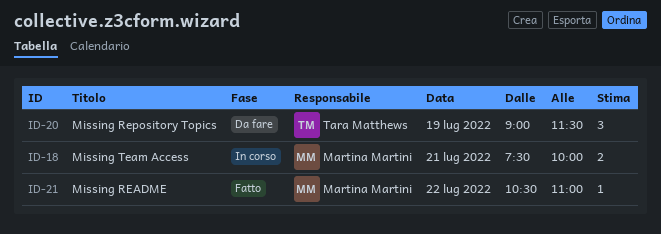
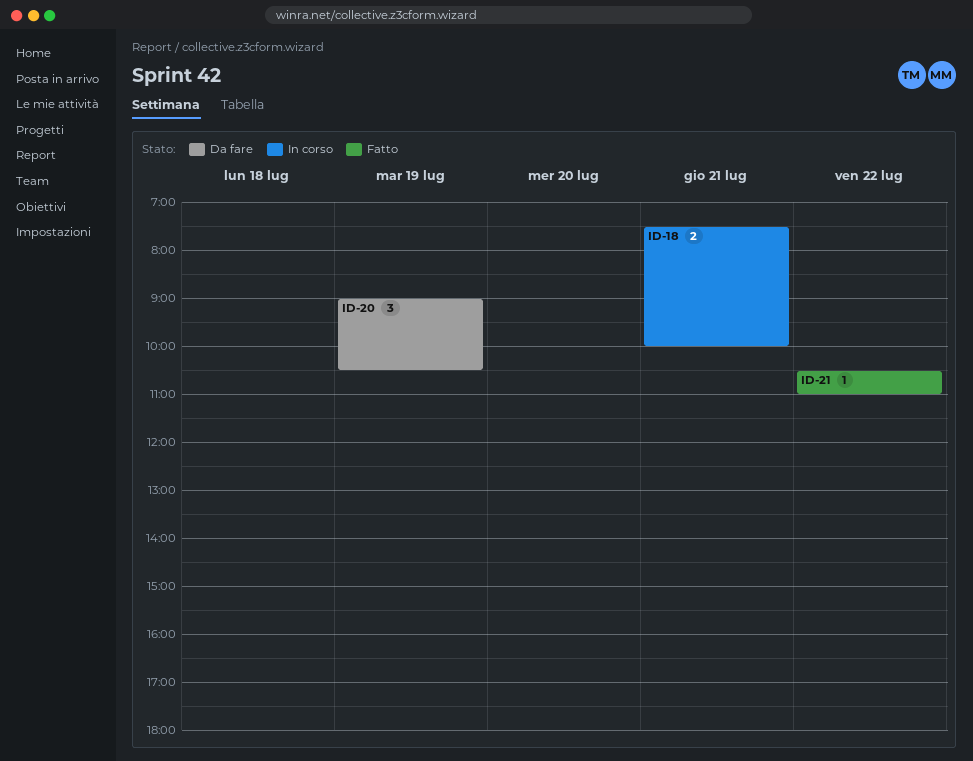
ID-20, ends: 11:30 -> 10:30

